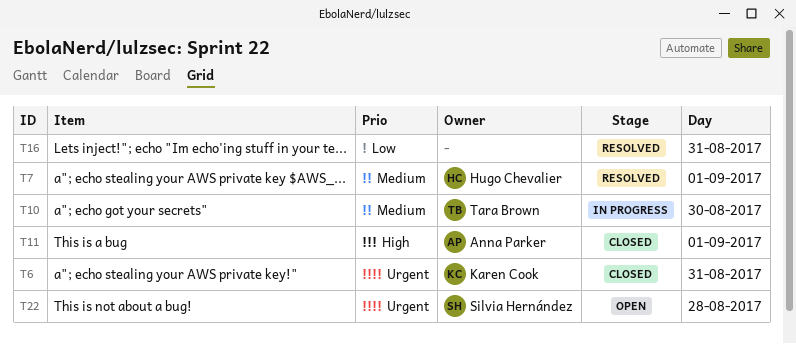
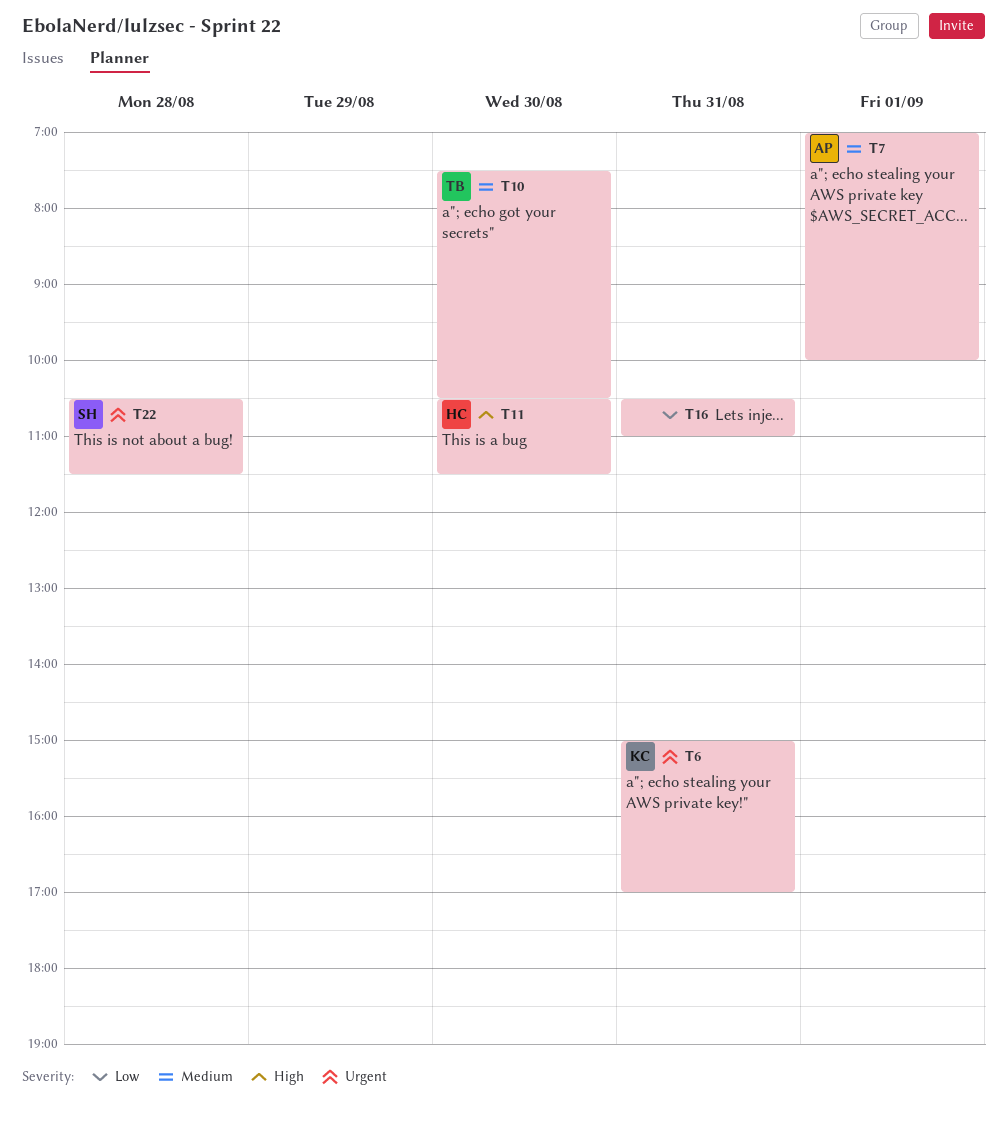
T7, owner: Hugo Chevalier -> Anna Parker
T11, owner: Anna Parker -> Hugo Chevalier
T11, day: Sep 1 -> Aug 30

